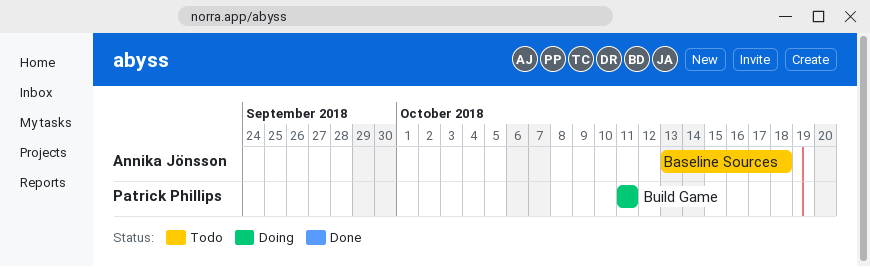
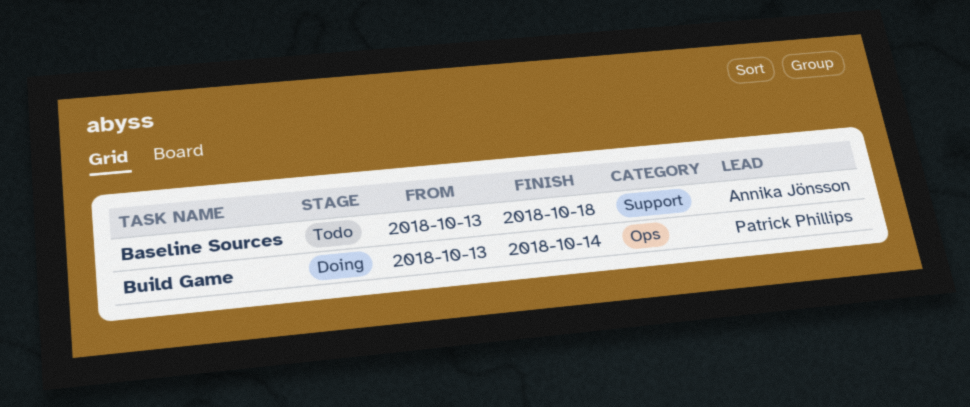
Build Game, start: Oct 11 -> Oct 13
Build Game, due: Oct 11 -> Oct 14

